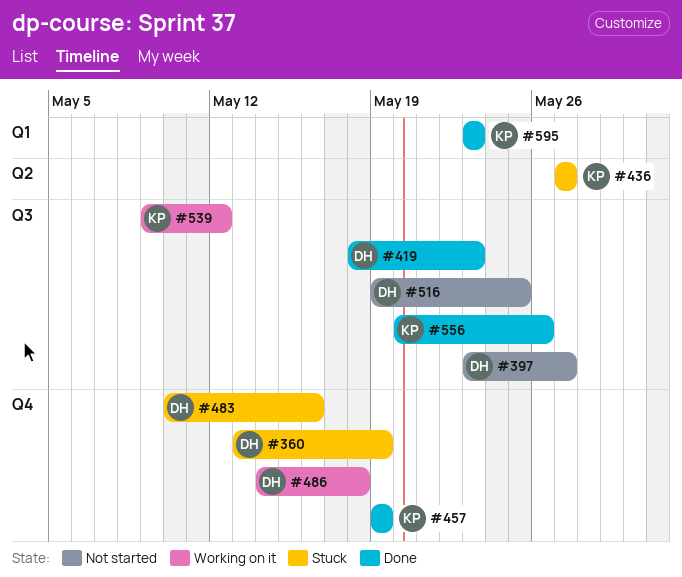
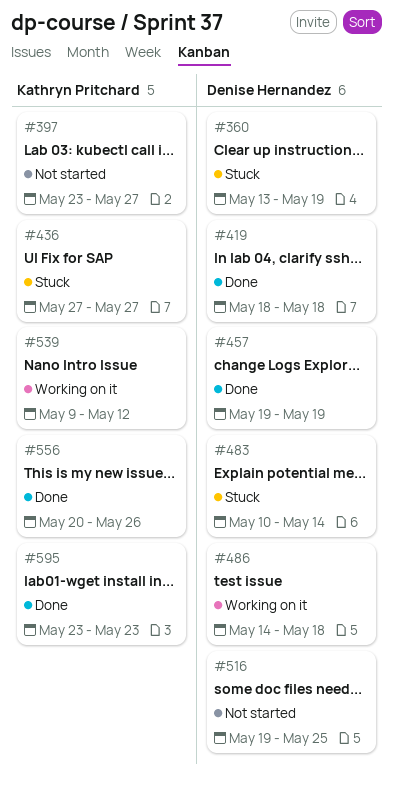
#397, owner: Denise Hernandez -> Kathryn Pritchard
#419, due: May 23 -> May 18
#457, owner: Kathryn Pritchard -> Denise Hernandez
#483, due: May 16 -> May 14

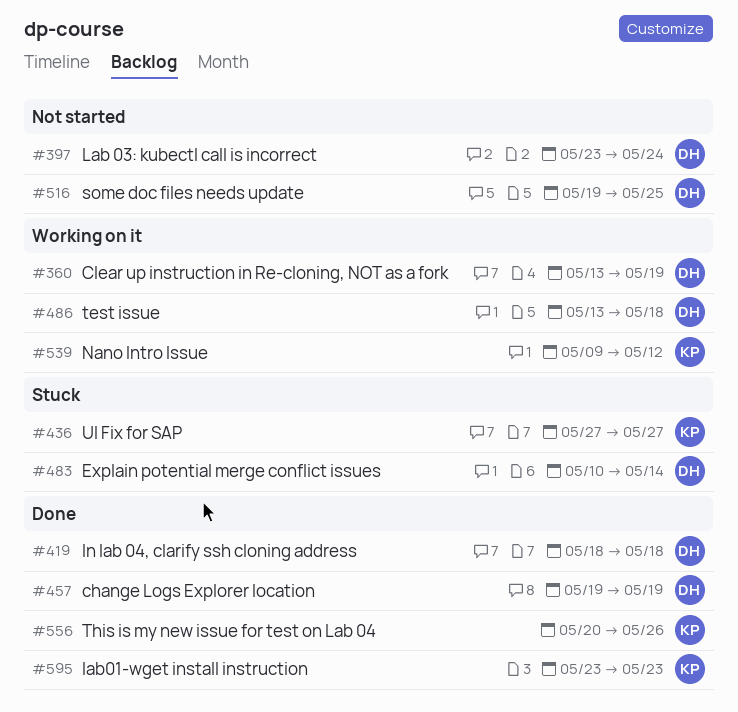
#360, status: Stuck -> Working on it
#397, owner: Kathryn Pritchard -> Denise Hernandez
#397, due: May 27 -> May 24
#486, start: May 14 -> May 13

